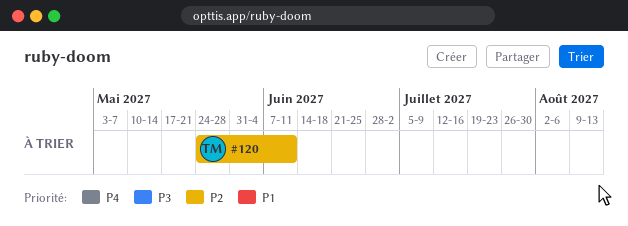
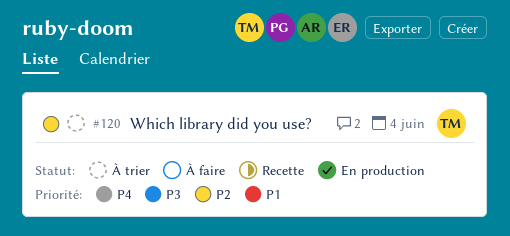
#120, due: Jun 11 -> Jun 4

